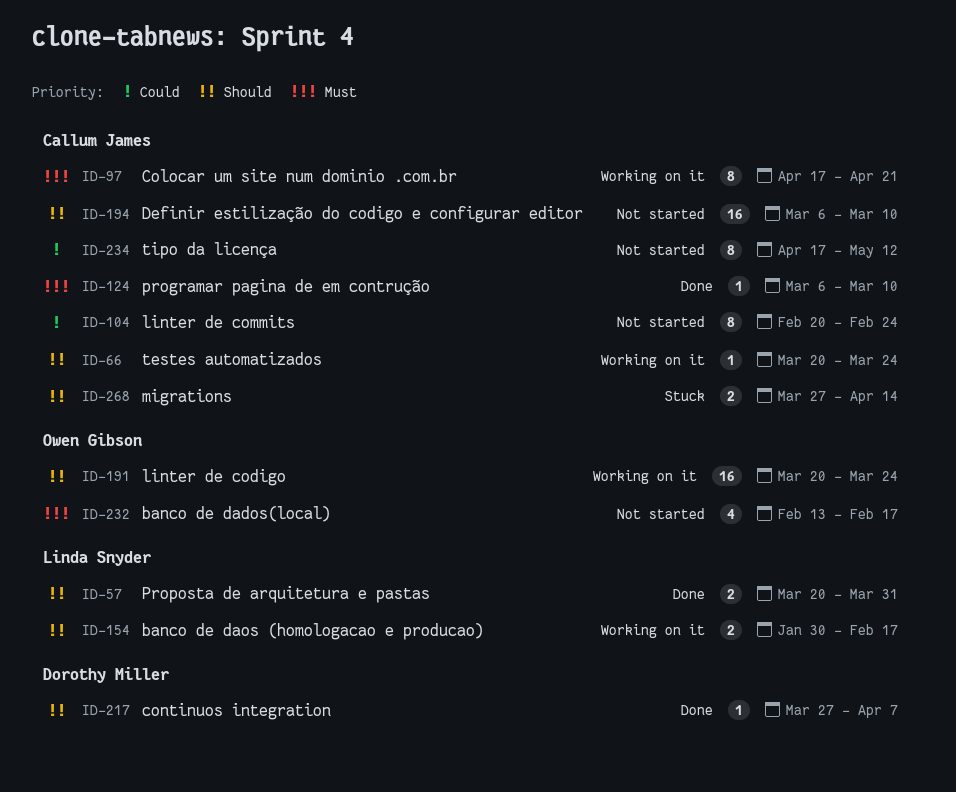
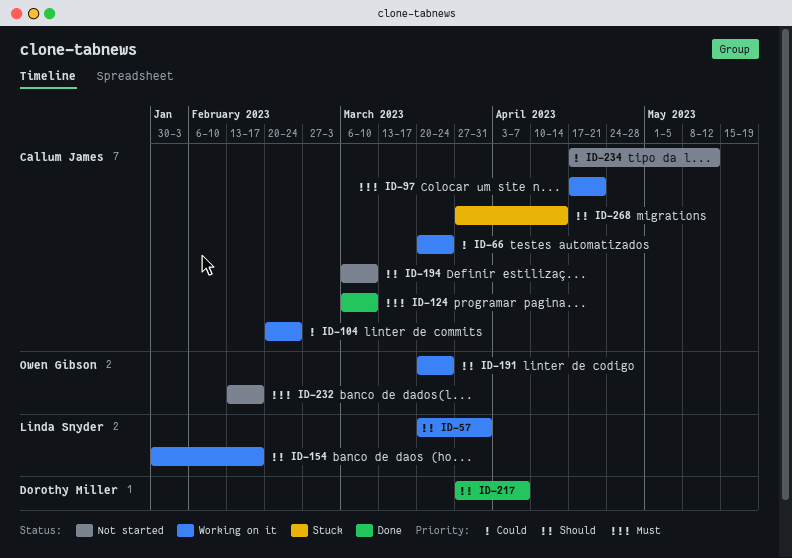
ID-57, status: Done -> Working on it
ID-66, priority: Should -> Could
ID-104, status: Not started -> Working on it

